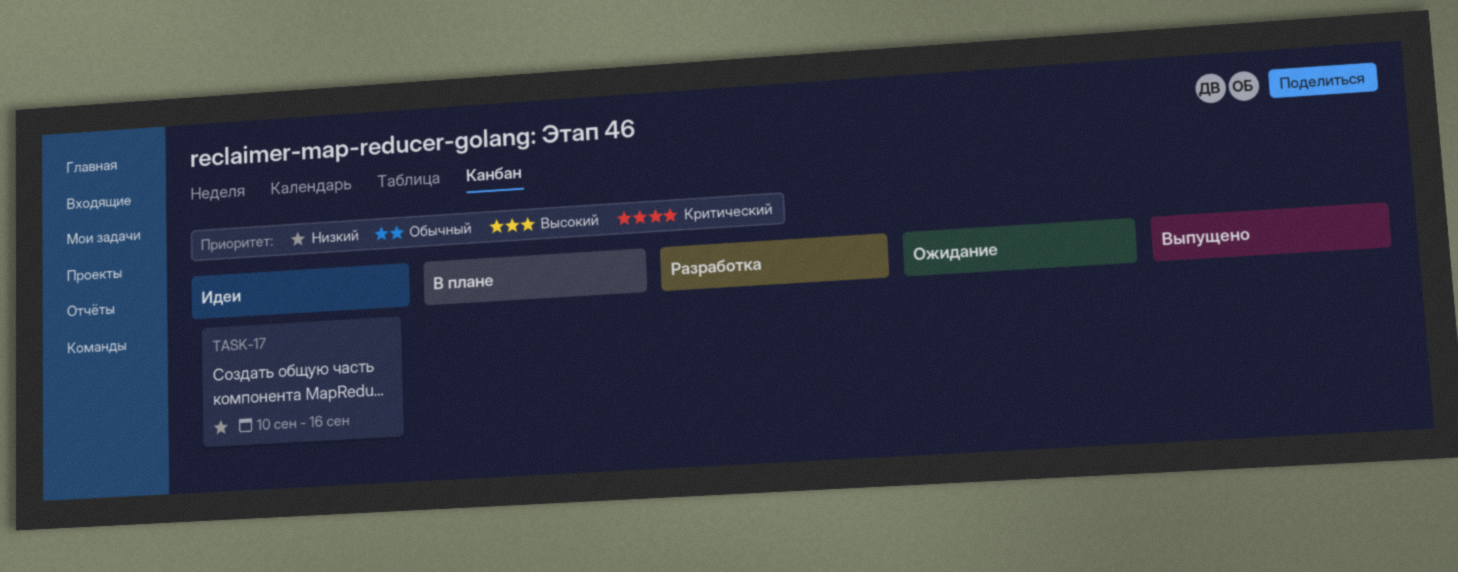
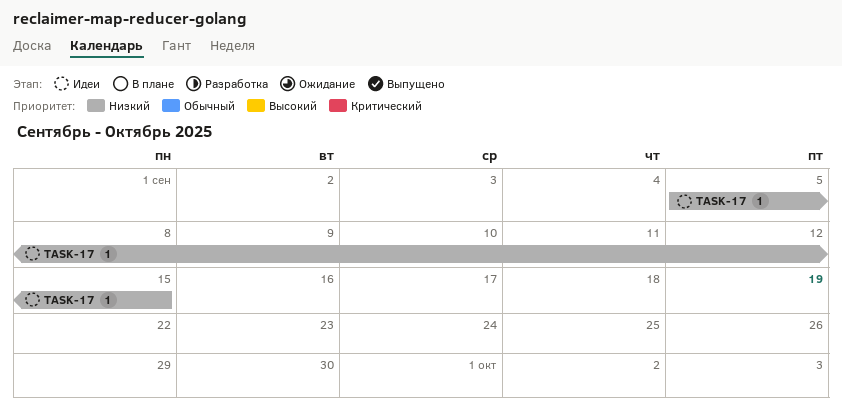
TASK-17, start: Sep 10 -> Sep 5
TASK-17, due: Sep 16 -> Sep 15

